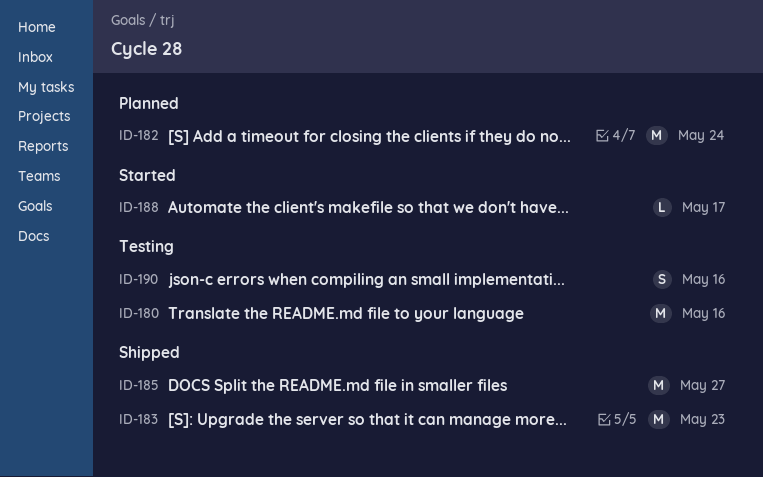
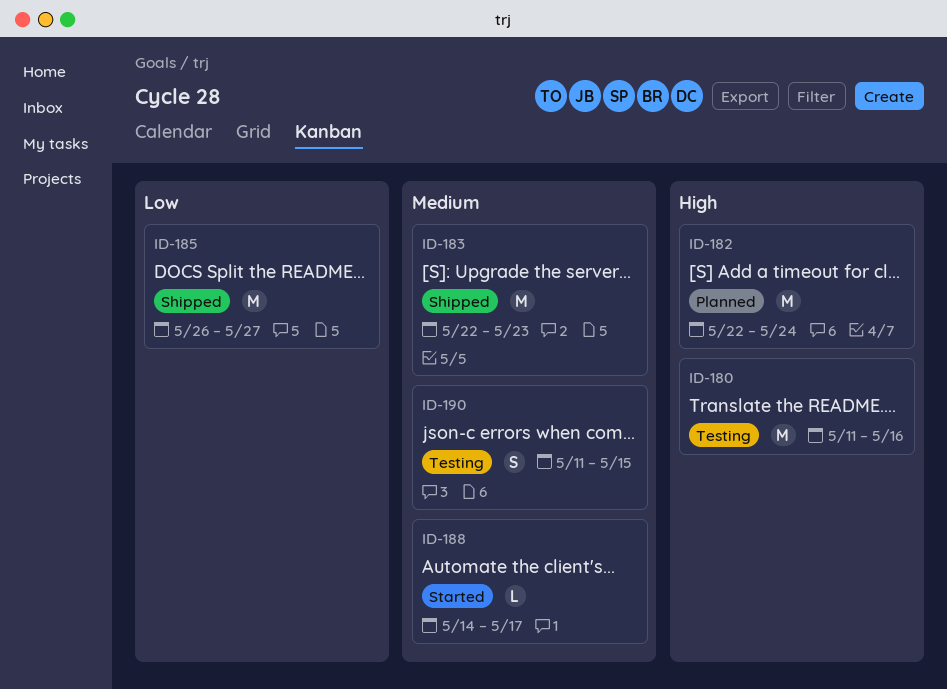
ID-190, due: May 16 -> May 15

